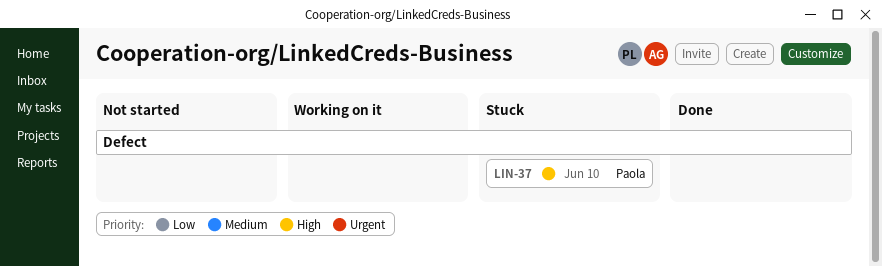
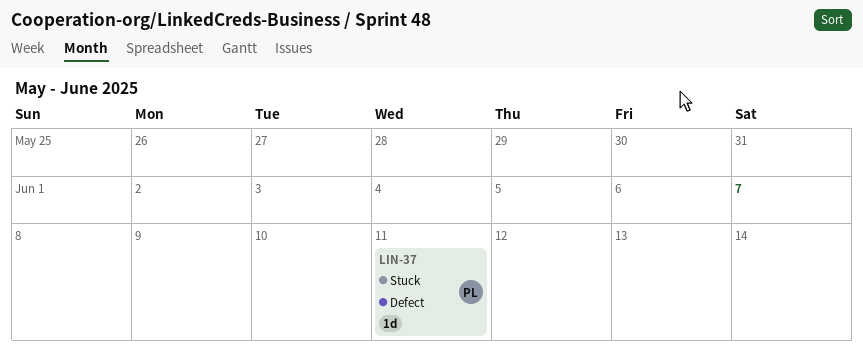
LIN-37, due: Jun 10 -> Jun 11

